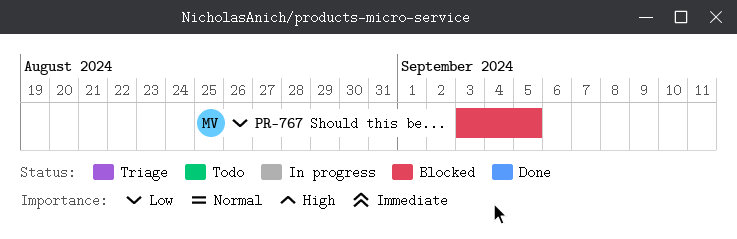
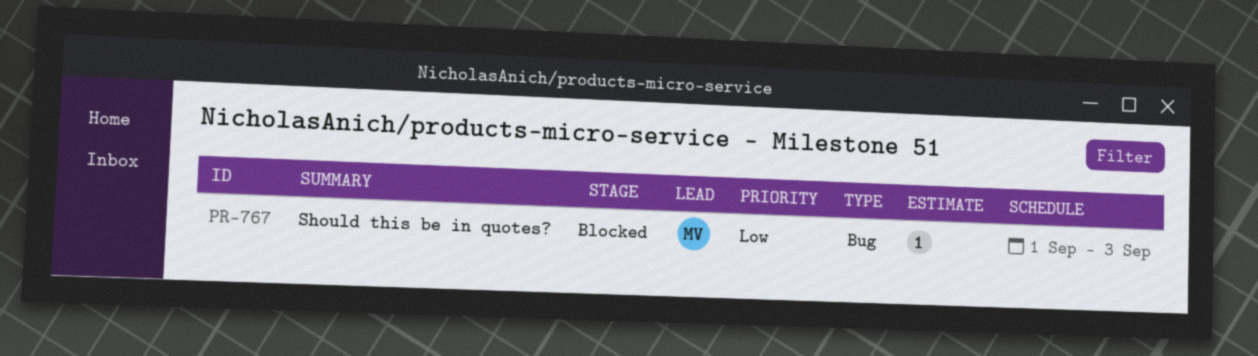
PR-767, start: Sep 3 -> Sep 1
PR-767, due: Sep 5 -> Sep 3

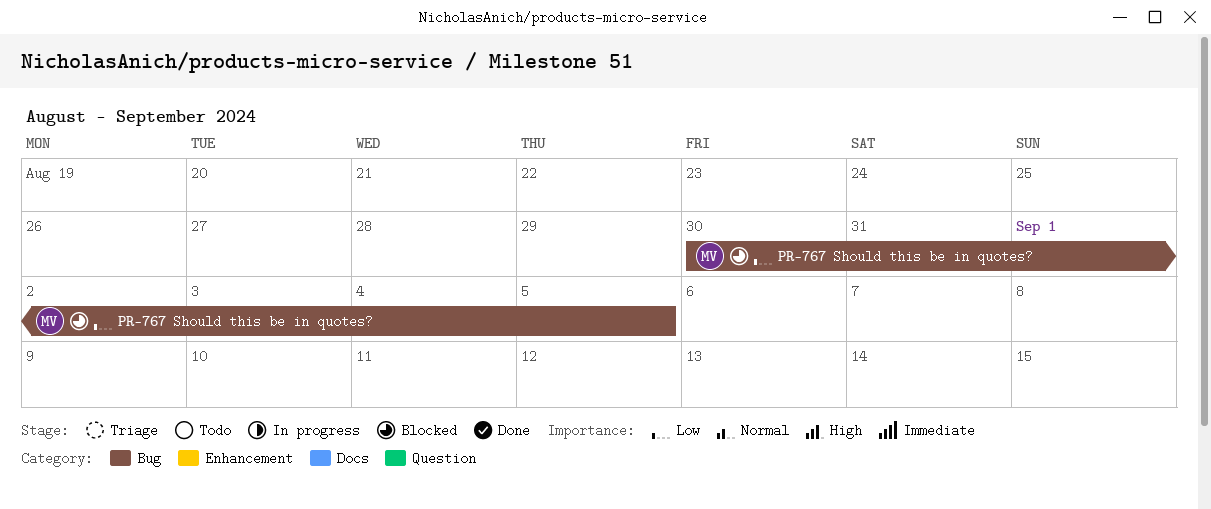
PR-767, start: Sep 1 -> Aug 30
PR-767, due: Sep 3 -> Sep 5

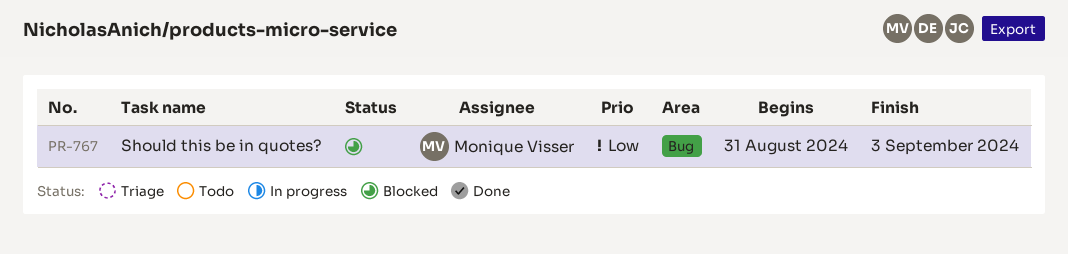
PR-767, start: Aug 30 -> Aug 31
PR-767, due: Sep 5 -> Sep 3

